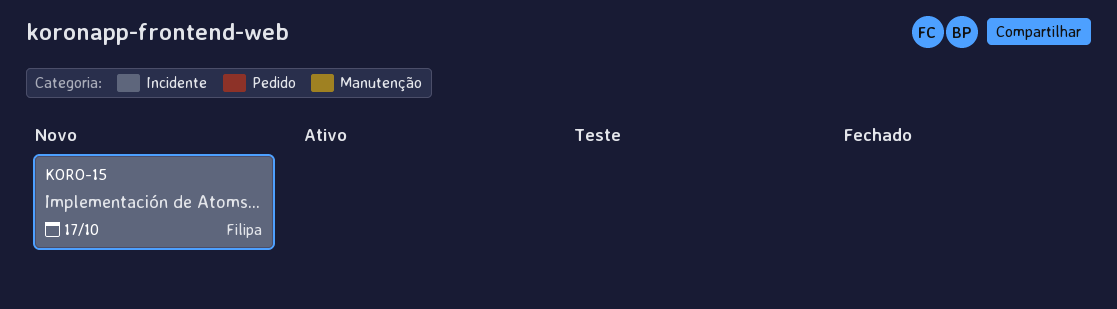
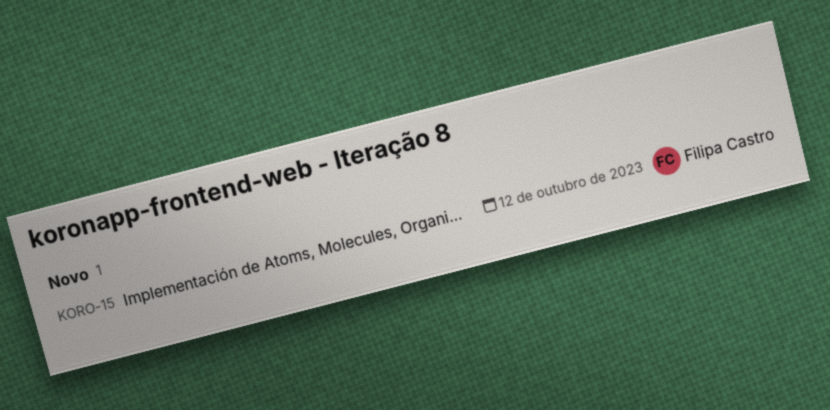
KORO-15, due: Oct 17 -> Oct 12

